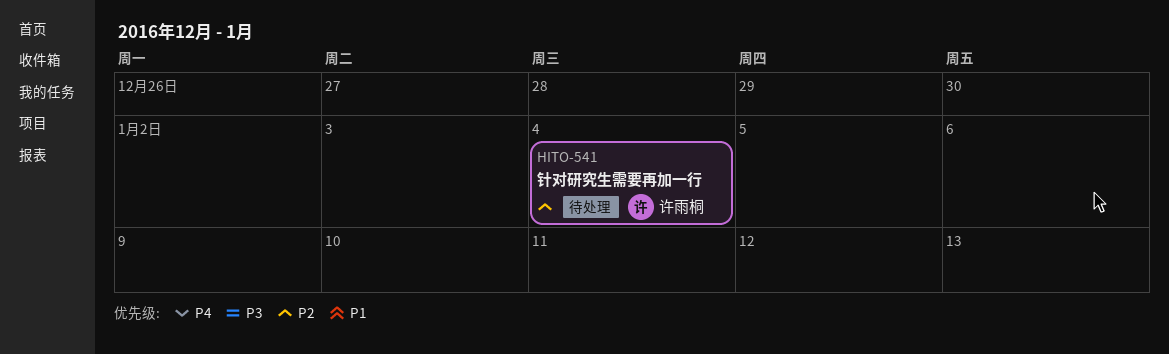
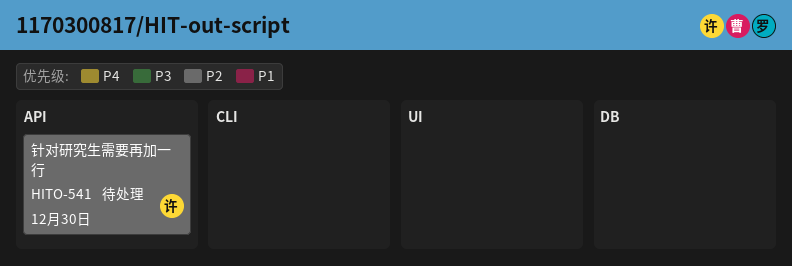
HITO-541, due: Jan 4 -> Dec 30

